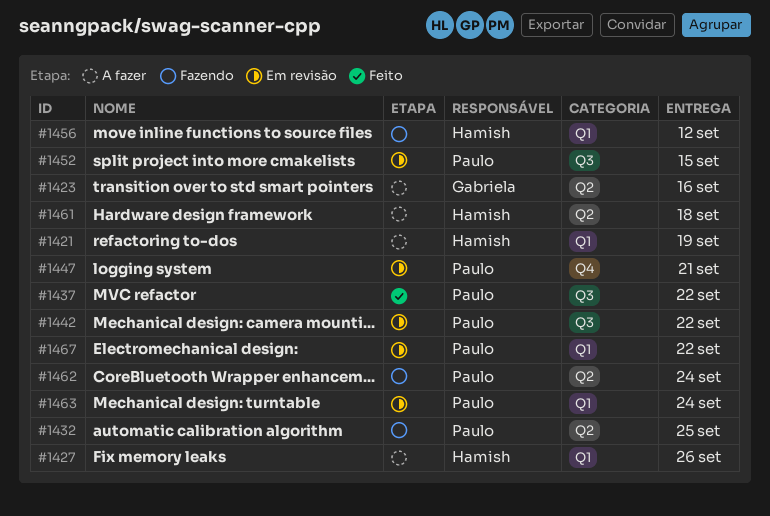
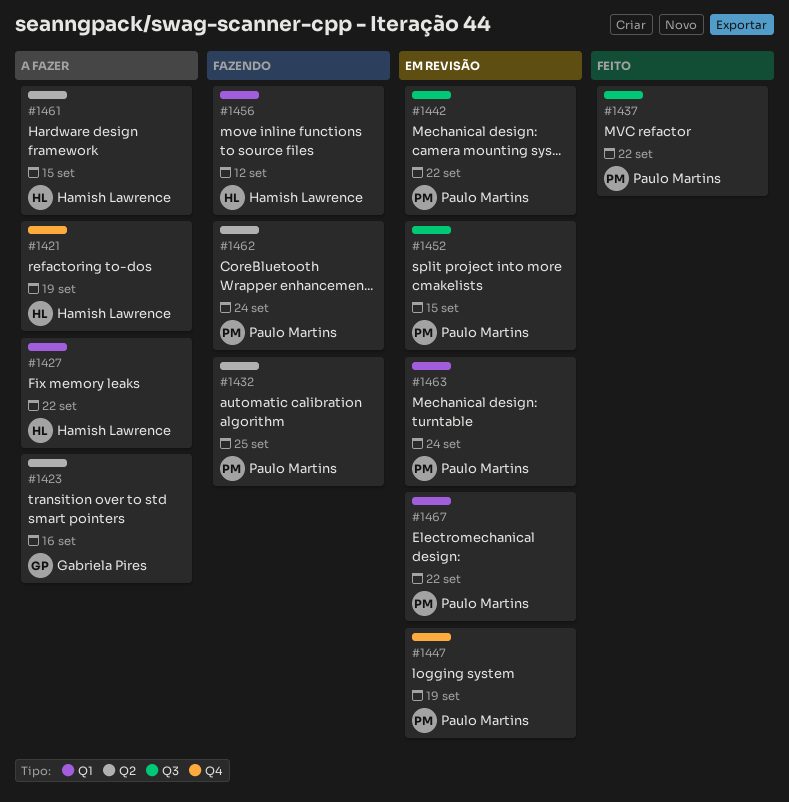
#1421, label: Q1 -> Q4
#1427, due: Sep 26 -> Sep 22
#1447, due: Sep 21 -> Sep 19
#1461, due: Sep 18 -> Sep 15

